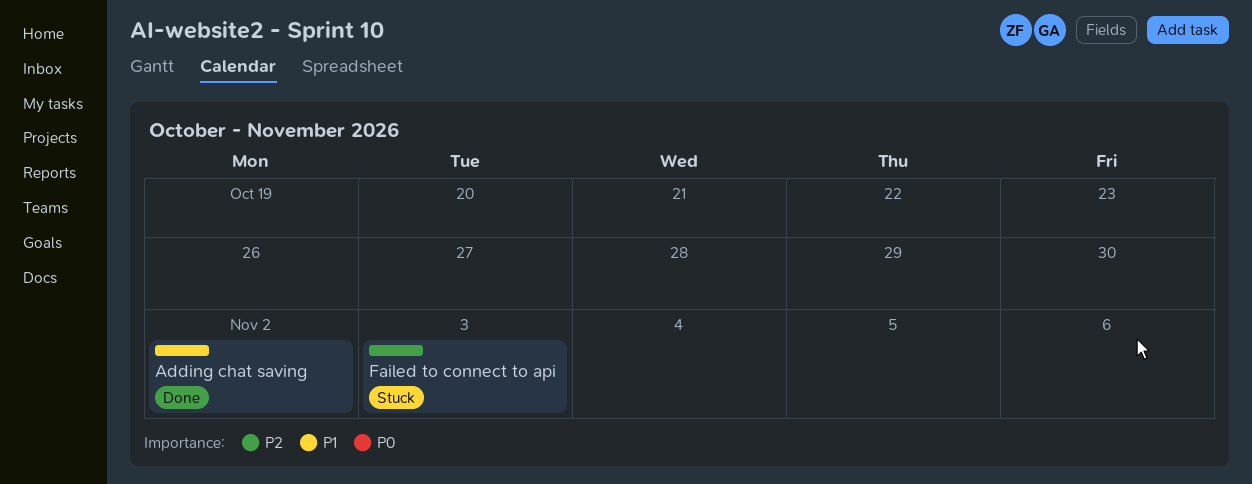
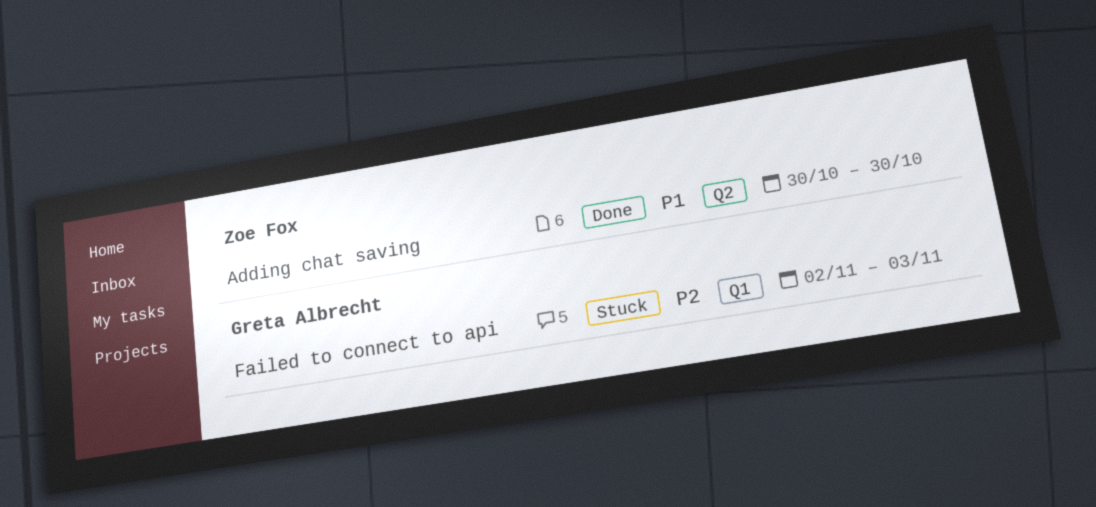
Adding chat saving, due: Nov 2 -> Oct 30

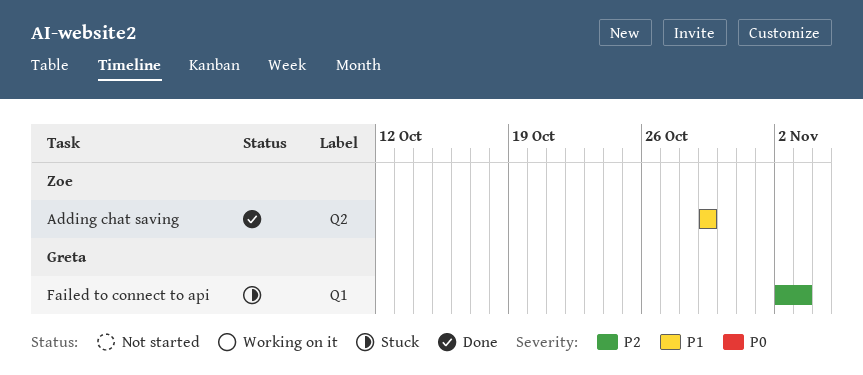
Adding chat saving, start: Oct 30 -> Oct 29
Adding chat saving, due: Oct 30 -> Oct 29

